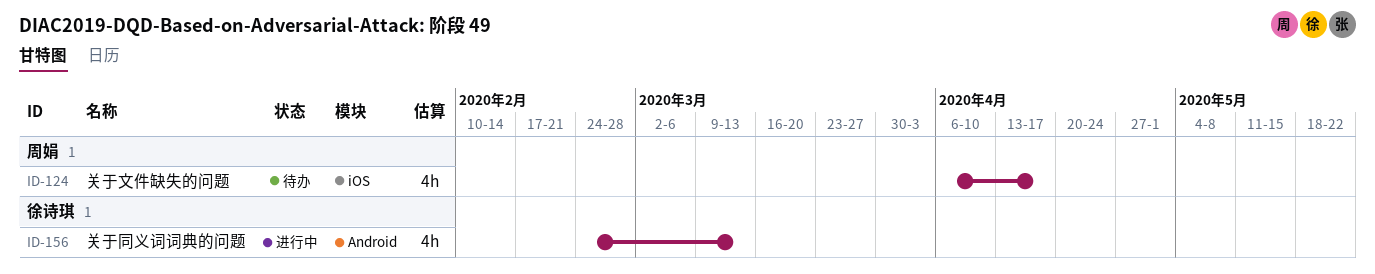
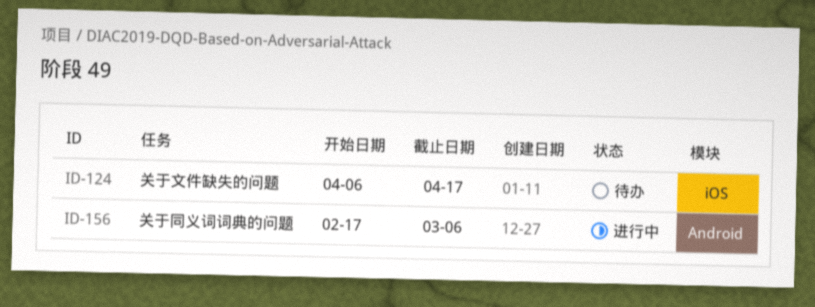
ID-156, start: Feb 24 -> Feb 17
ID-156, due: Mar 13 -> Mar 6

